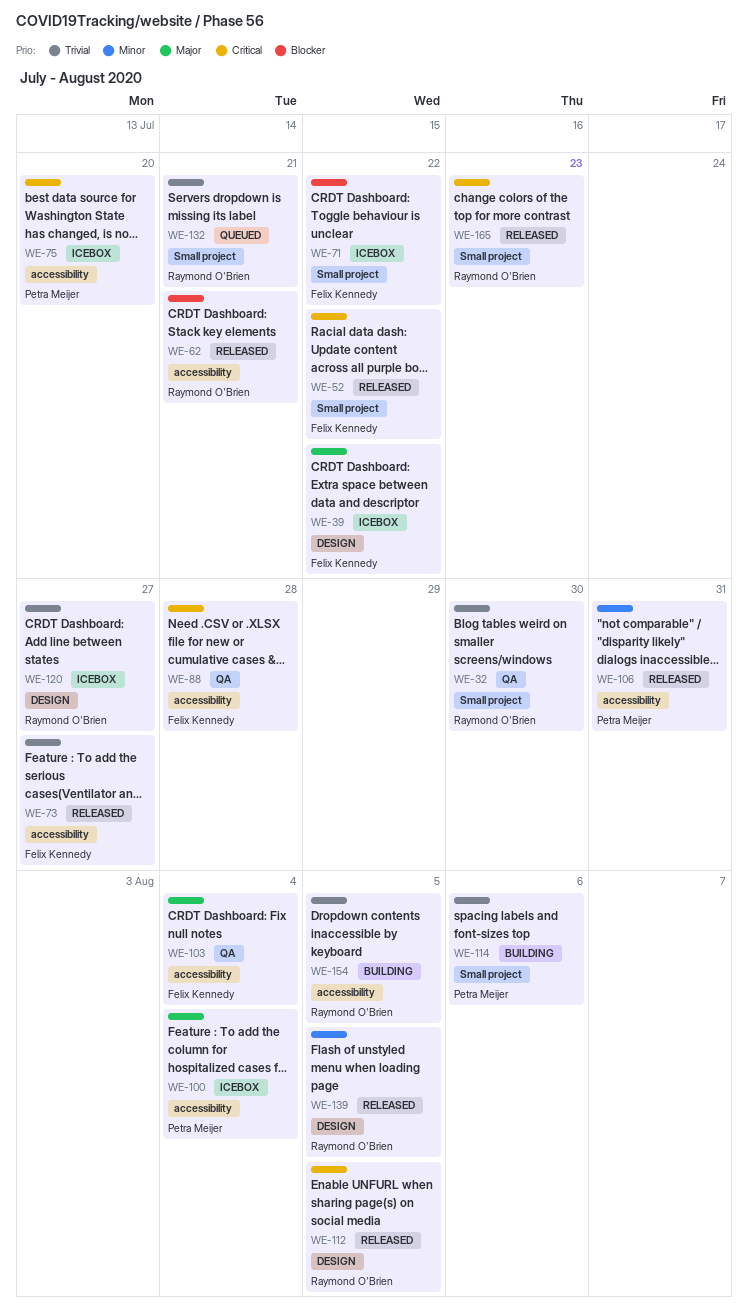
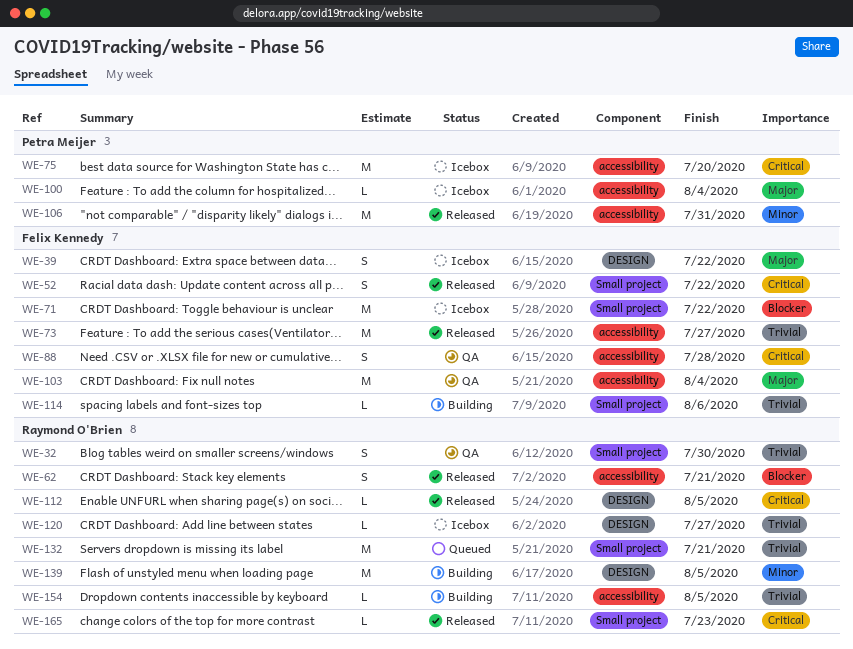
WE-114, owner: Petra Meijer -> Felix Kennedy
WE-139, status: Released -> Building

